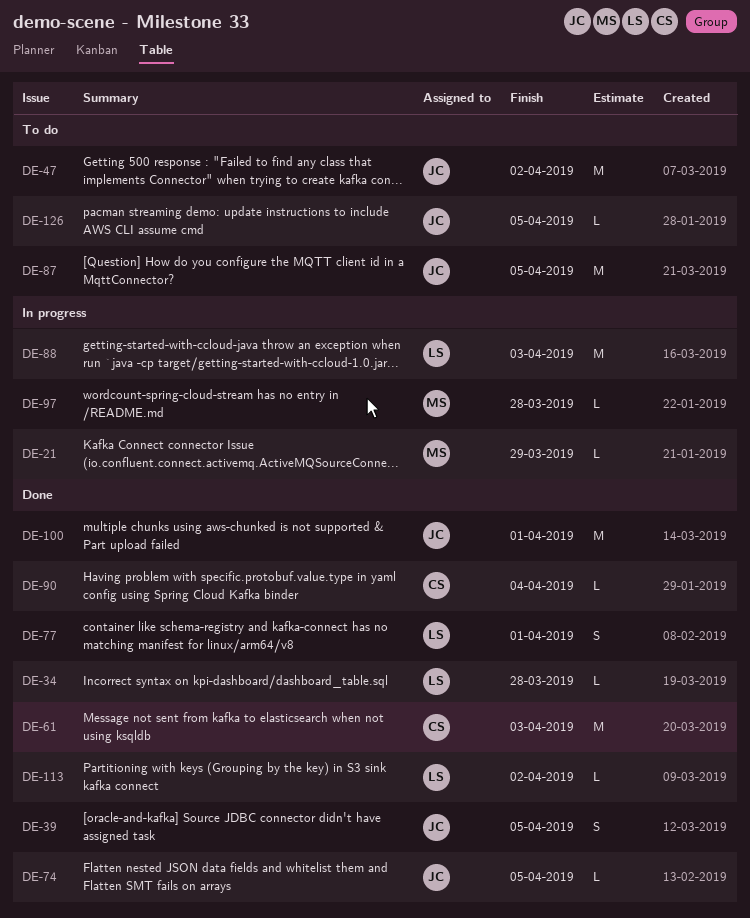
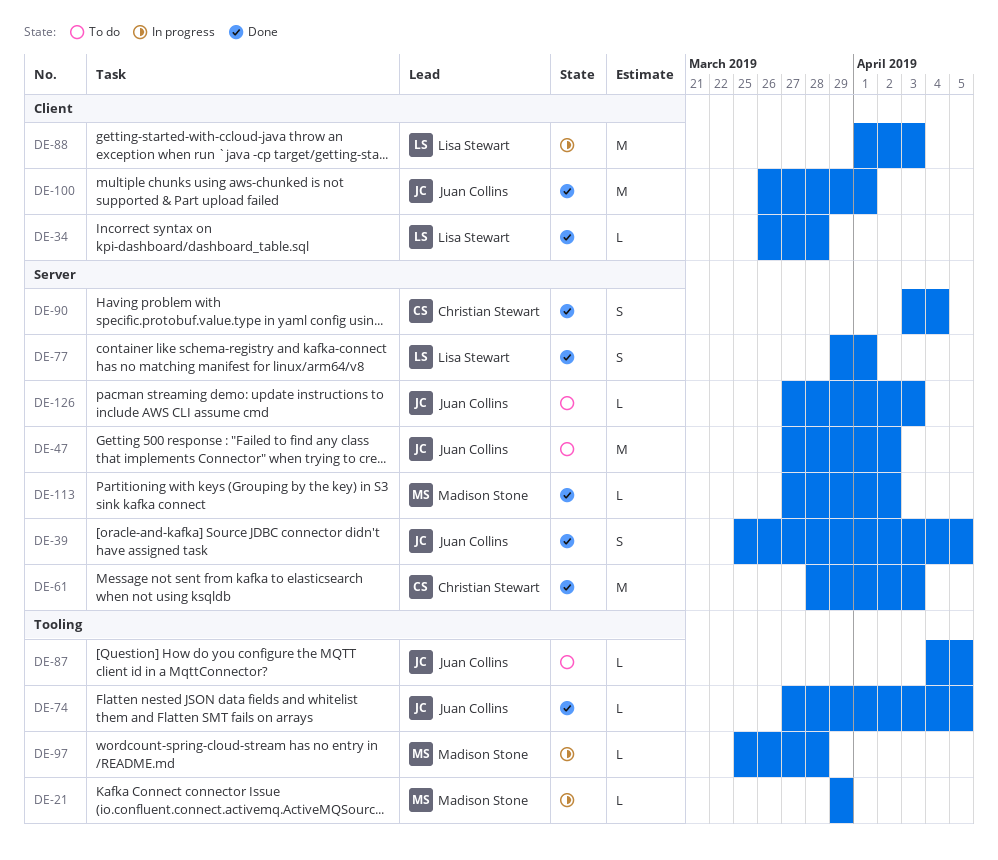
DE-87, estimate: M -> L
DE-90, estimate: L -> S
DE-113, owner: Lisa Stewart -> Madison Stone
DE-126, due: Apr 5 -> Apr 3

